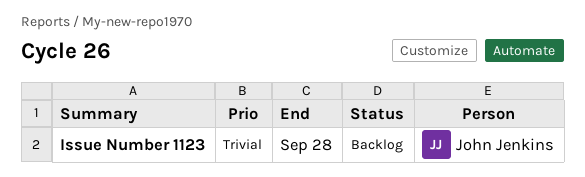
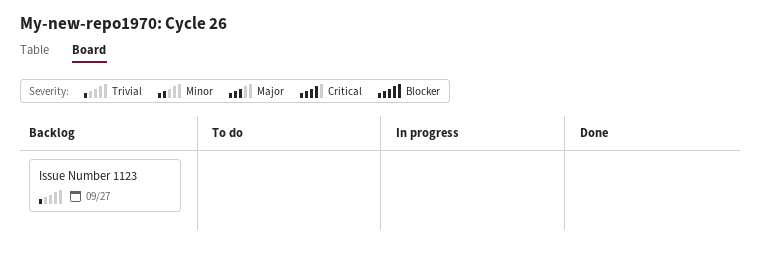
Issue Number 1123, due: Sep 28 -> Sep 27

